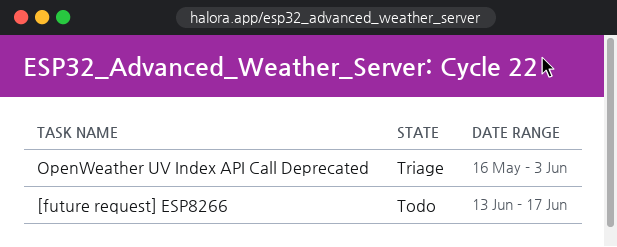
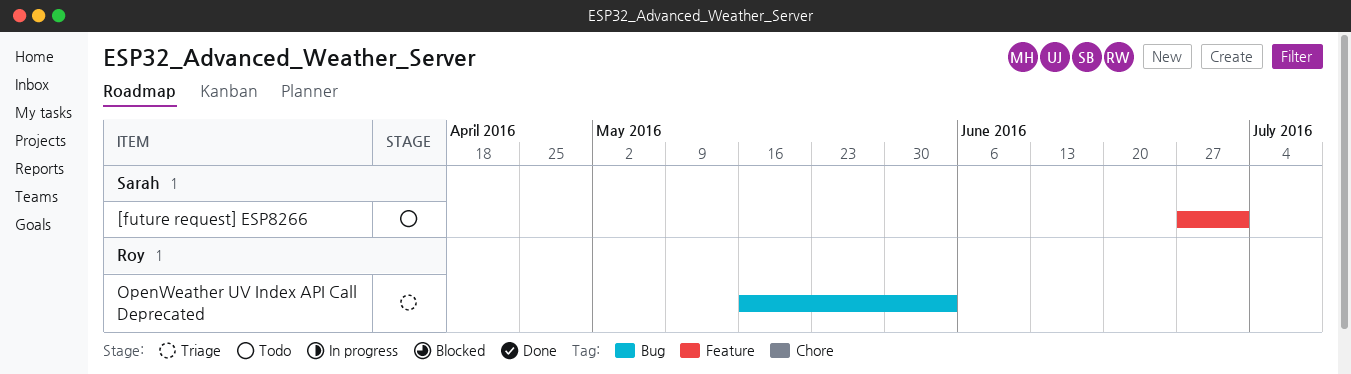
[future request] ESP8266, start: Jun 13 -> Jun 27
[future request] ESP8266, due: Jun 17 -> Jul 1

